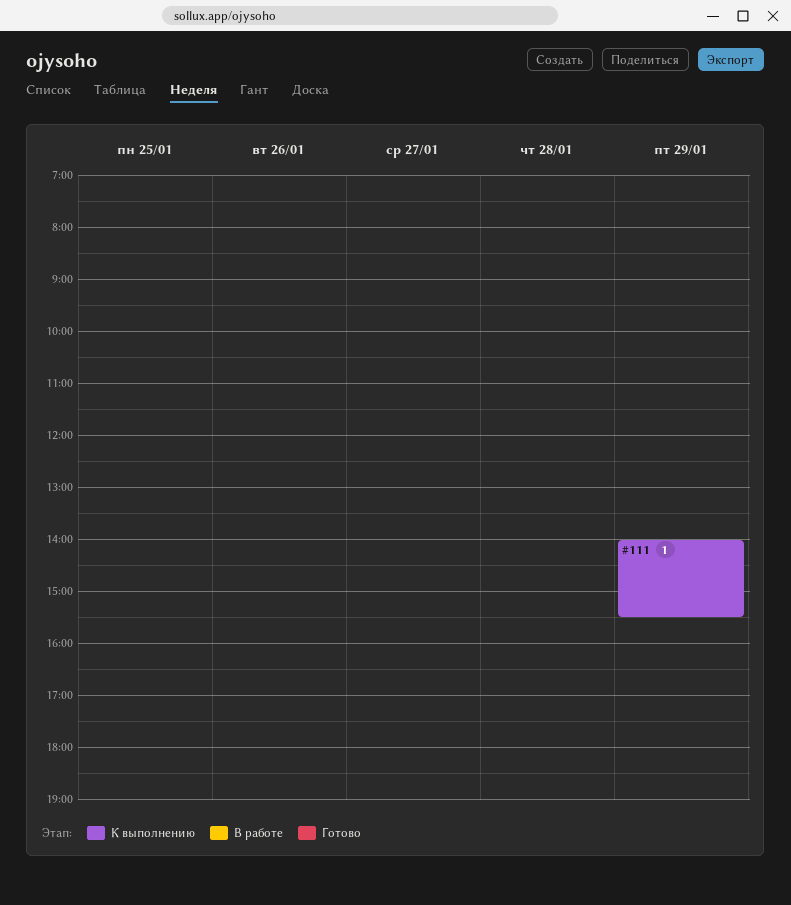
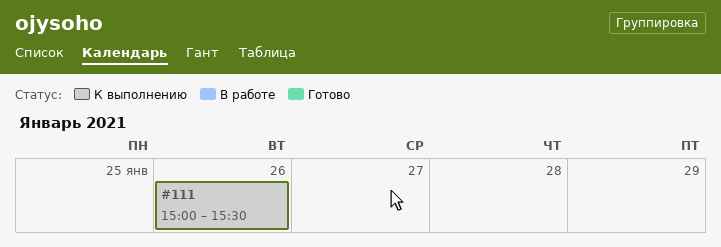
#111, day: Jan 29 -> Jan 26
#111, begins: 14:00 -> 15:00

